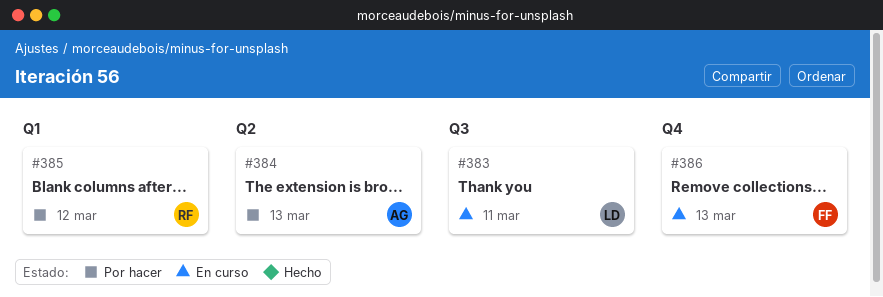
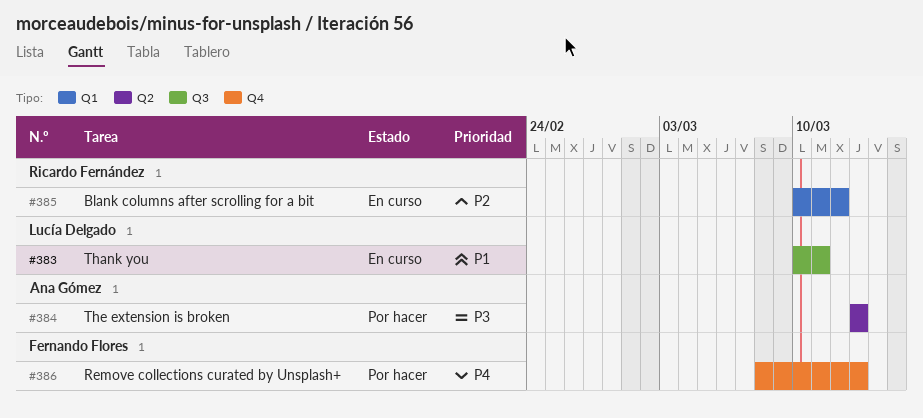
#385, status: Por hacer -> En curso
#386, status: En curso -> Por hacer

